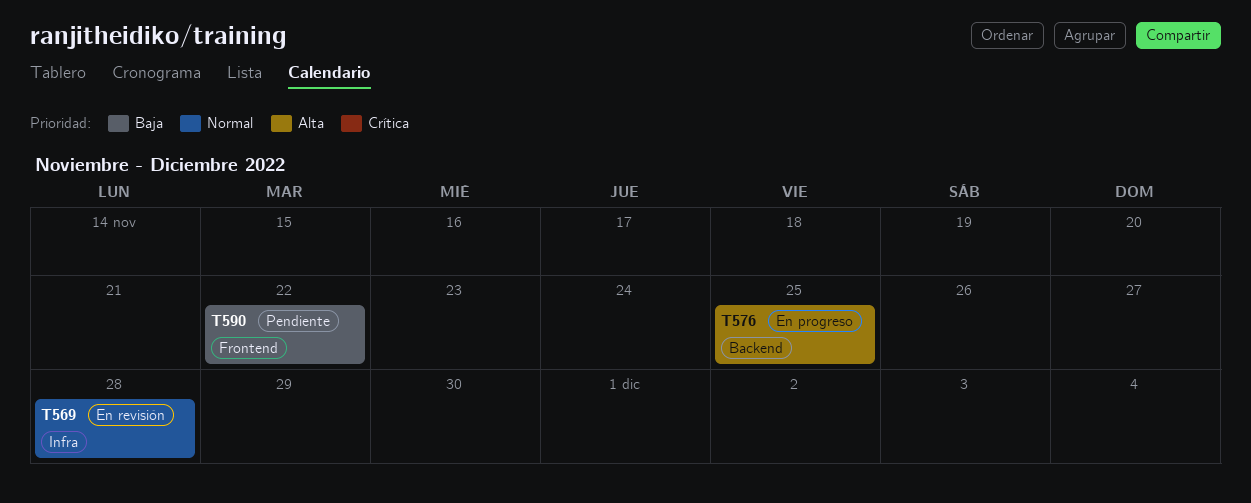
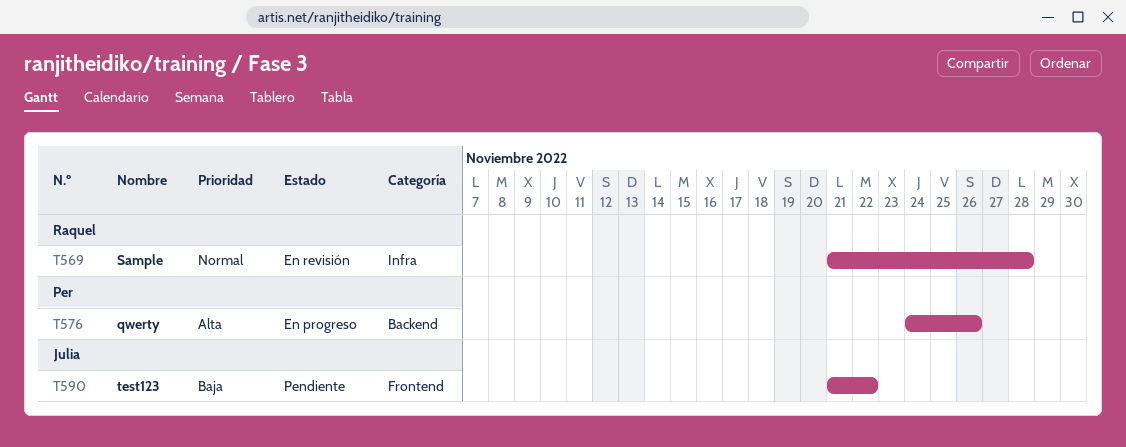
T576, due: Nov 25 -> Nov 26

